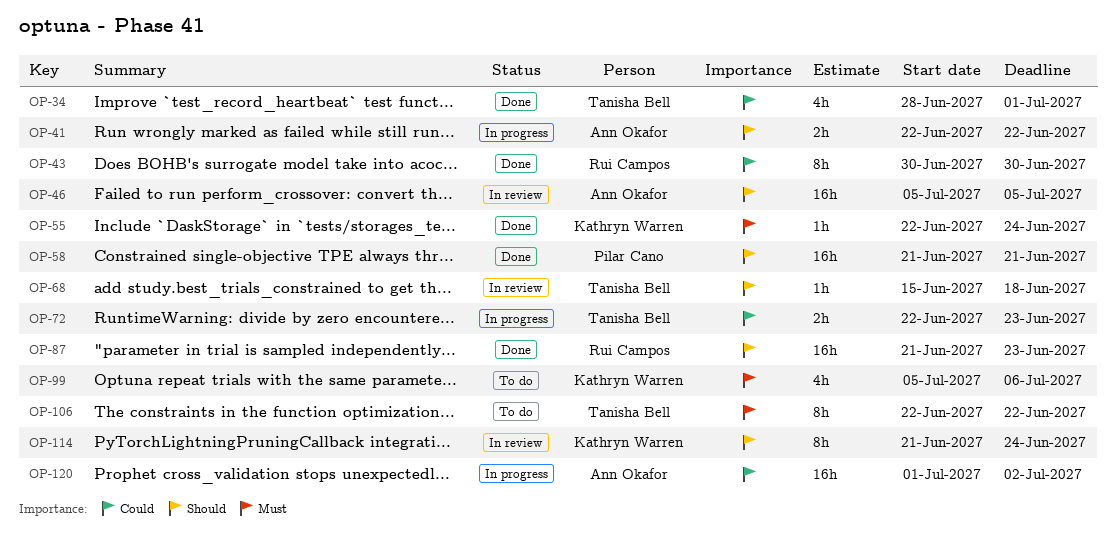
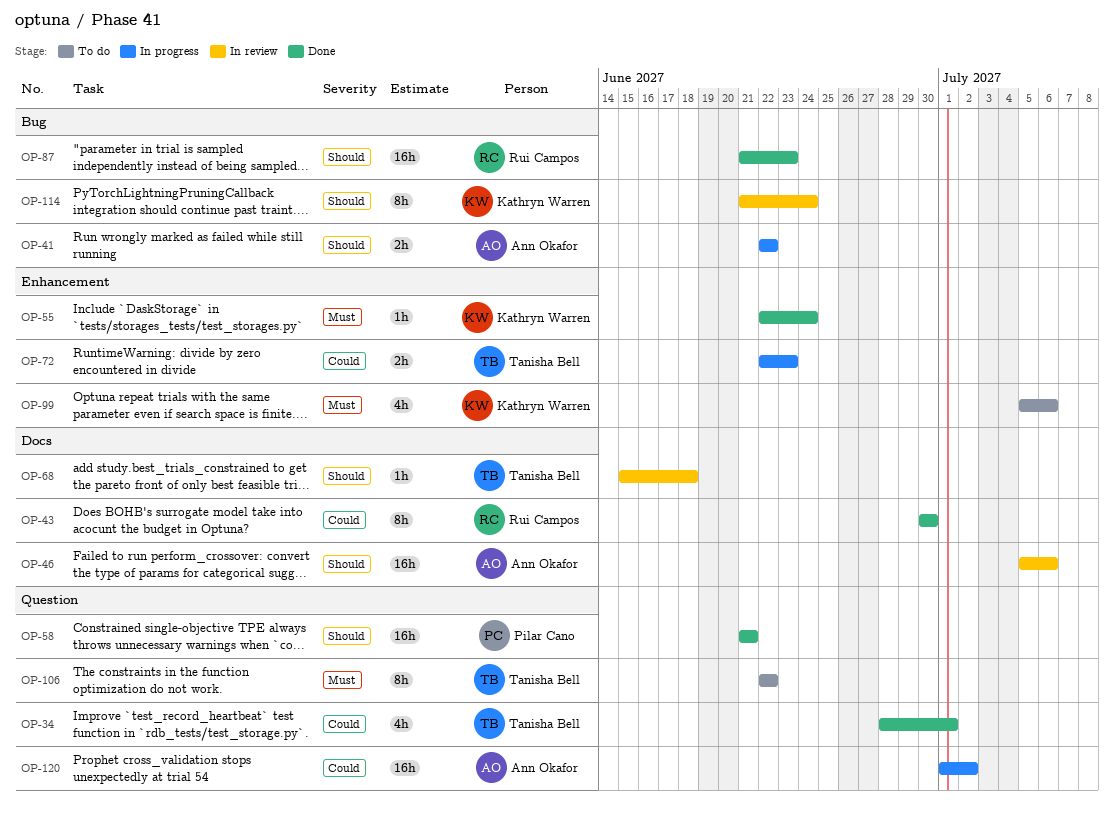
OP-46, due: Jul 5 -> Jul 6

